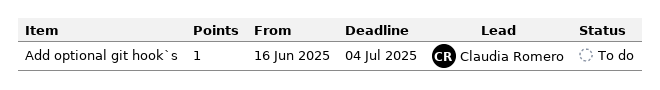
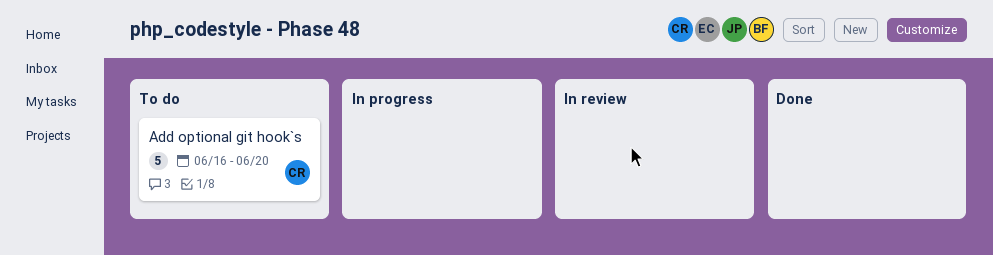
Add optional git hook`s, estimate: 1 -> 5
Add optional git hook`s, due: Jul 4 -> Jun 20

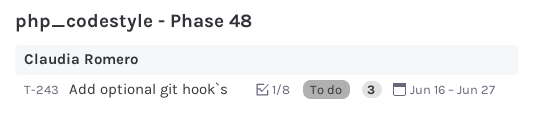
Add optional git hook`s, estimate: 5 -> 3
Add optional git hook`s, due: Jun 20 -> Jun 27

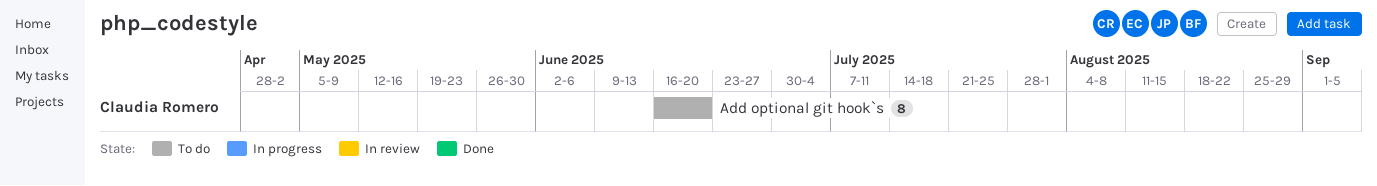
Add optional git hook`s, estimate: 3 -> 8
Add optional git hook`s, due: Jun 27 -> Jun 20

